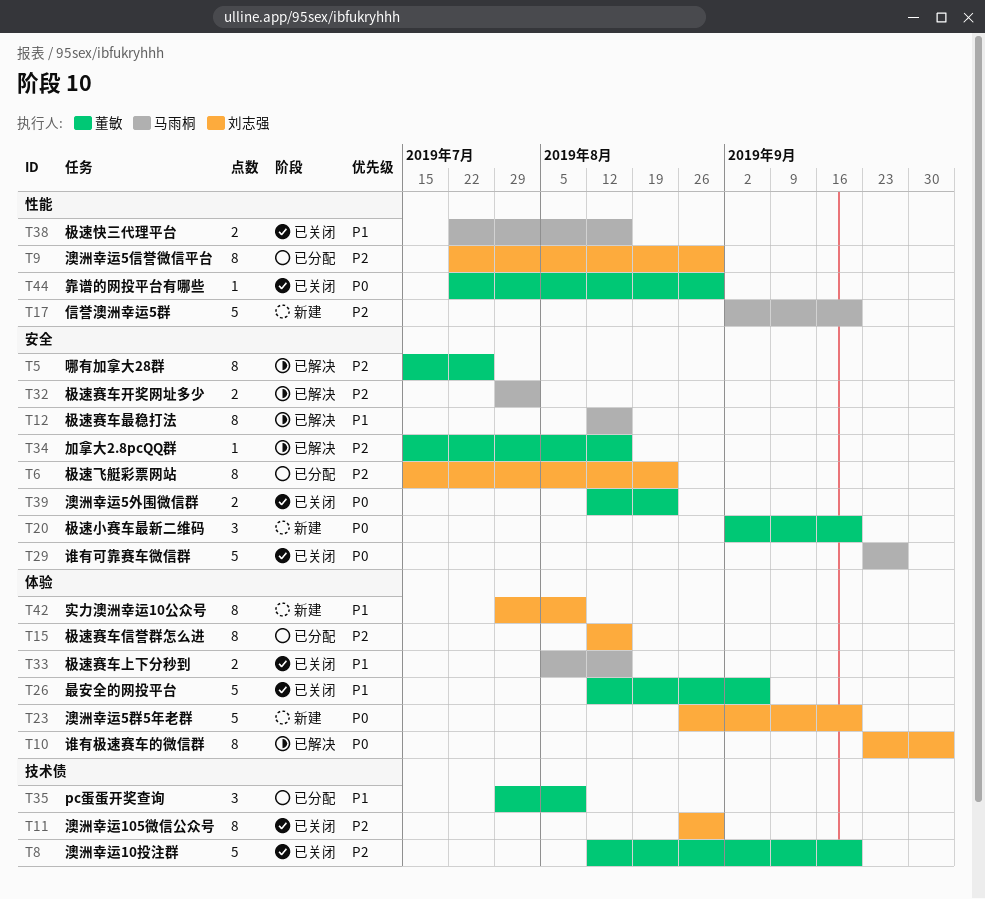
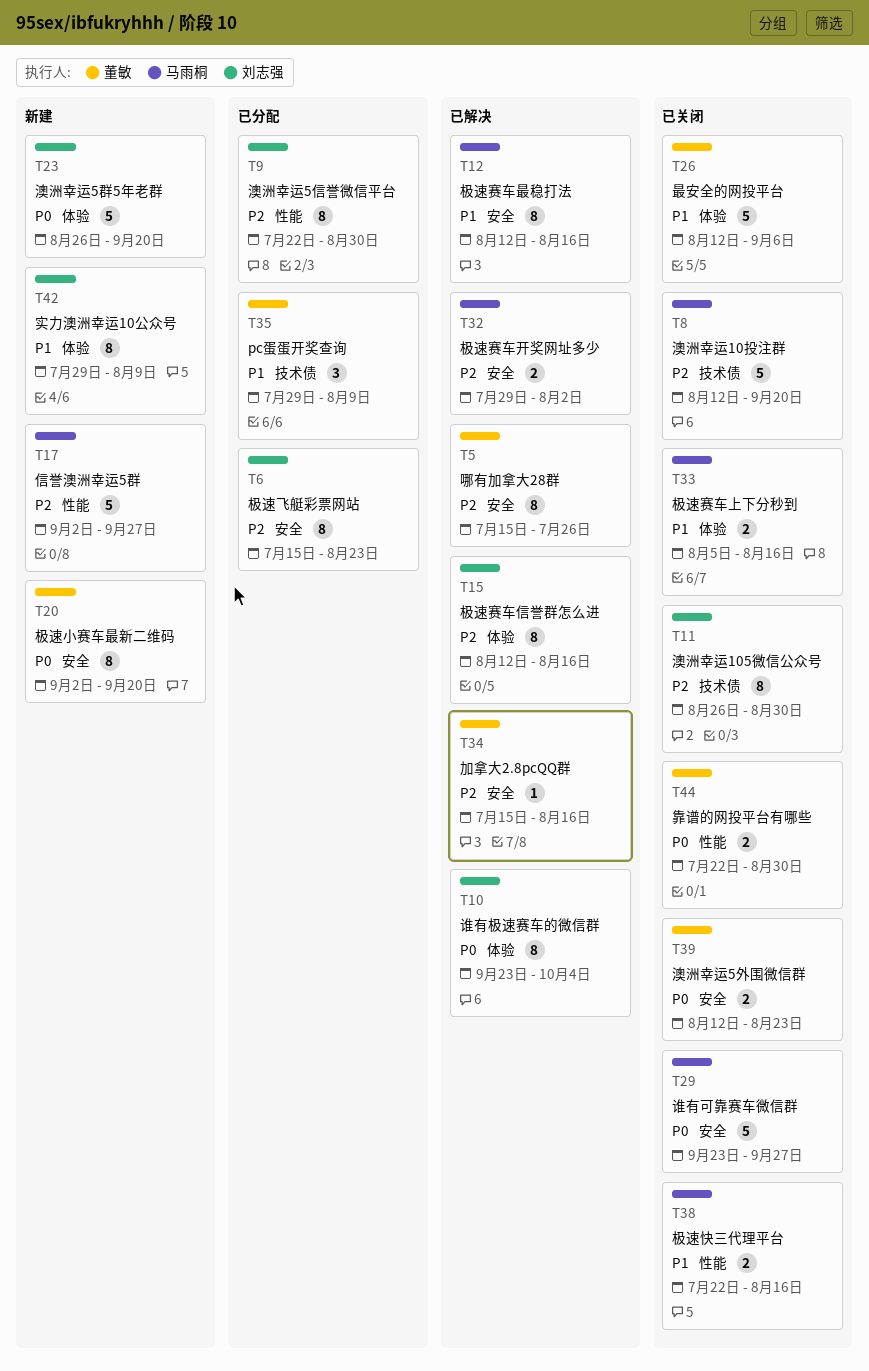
T8, owner: 董敏 -> 马雨桐
T15, status: 已分配 -> 已解决
T17, due: Sep 20 -> Sep 27
T20, estimate: 3 -> 8
T44, estimate: 1 -> 2

